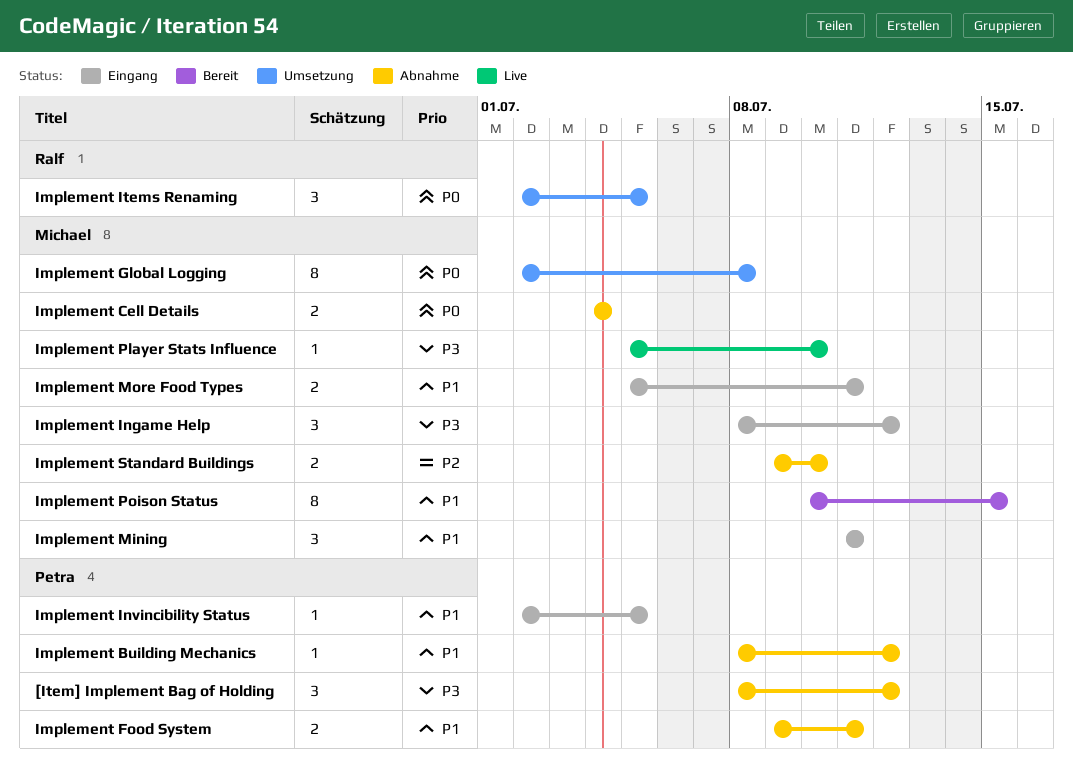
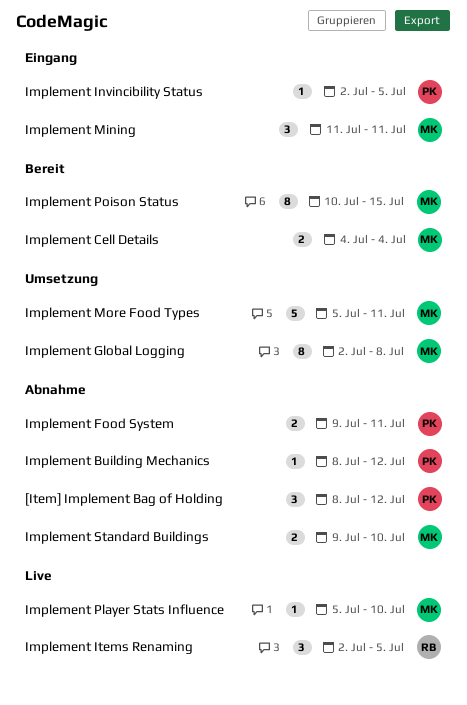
Implement Cell Details, status: Abnahme -> Bereit
Implement Ingame Help: present -> none
Implement Items Renaming, status: Umsetzung -> Live
Implement More Food Types, status: Eingang -> Umsetzung
Implement More Food Types, estimate: 2 -> 5

